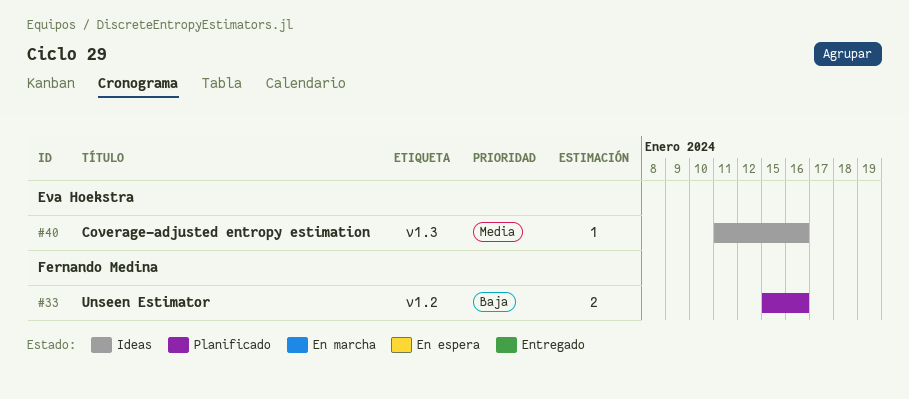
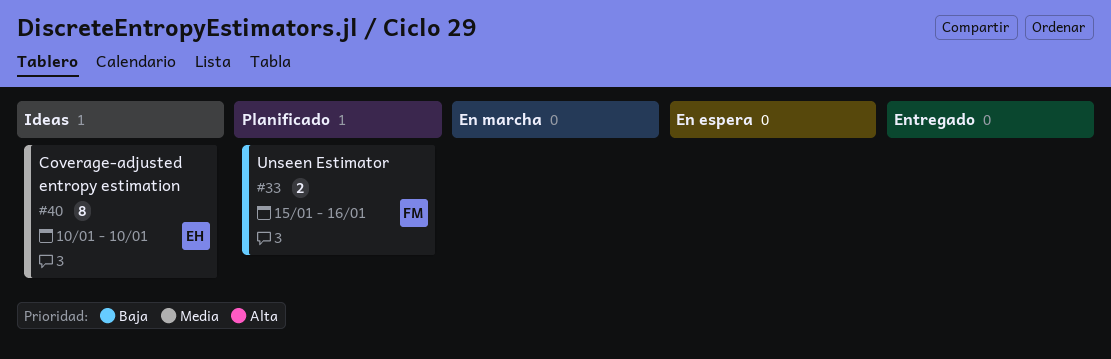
#40, estimate: 1 -> 8
#40, start: Jan 11 -> Jan 10
#40, due: Jan 16 -> Jan 10

